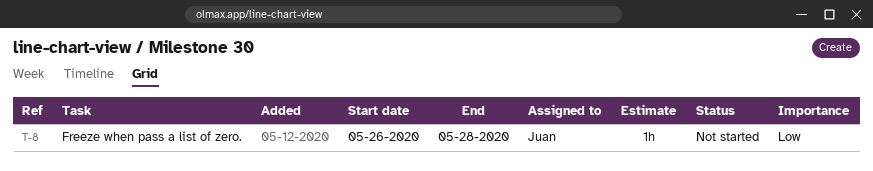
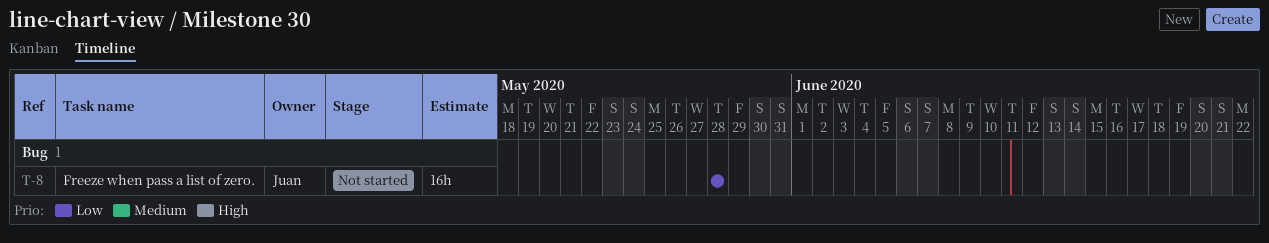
T-8, estimate: 1h -> 16h
T-8, start: May 26 -> May 28

